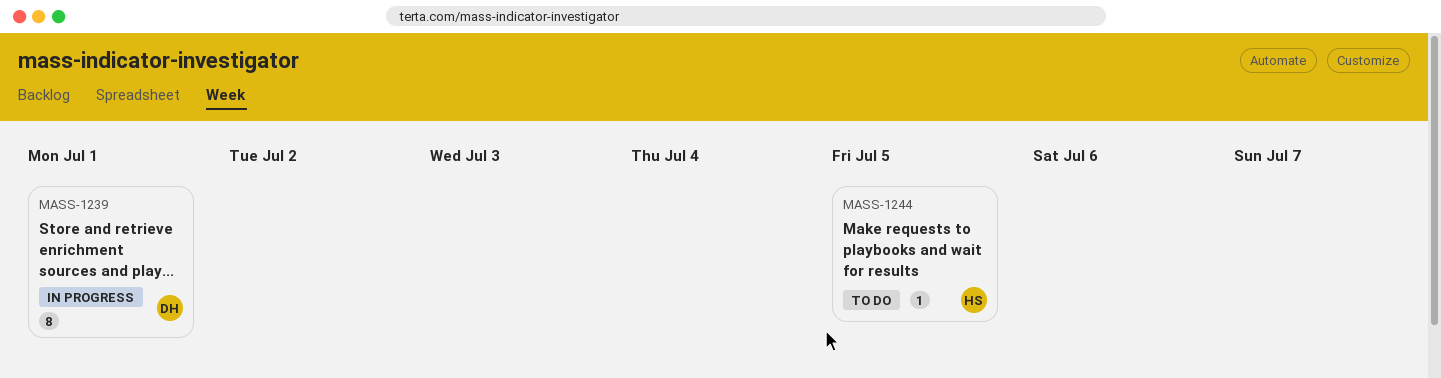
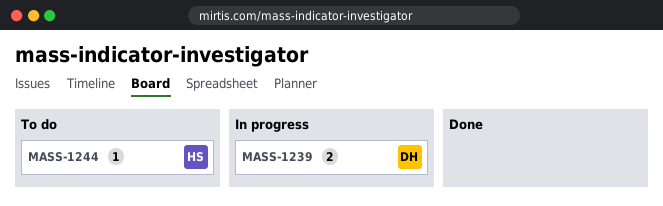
MASS-1239, estimate: 8 -> 2

